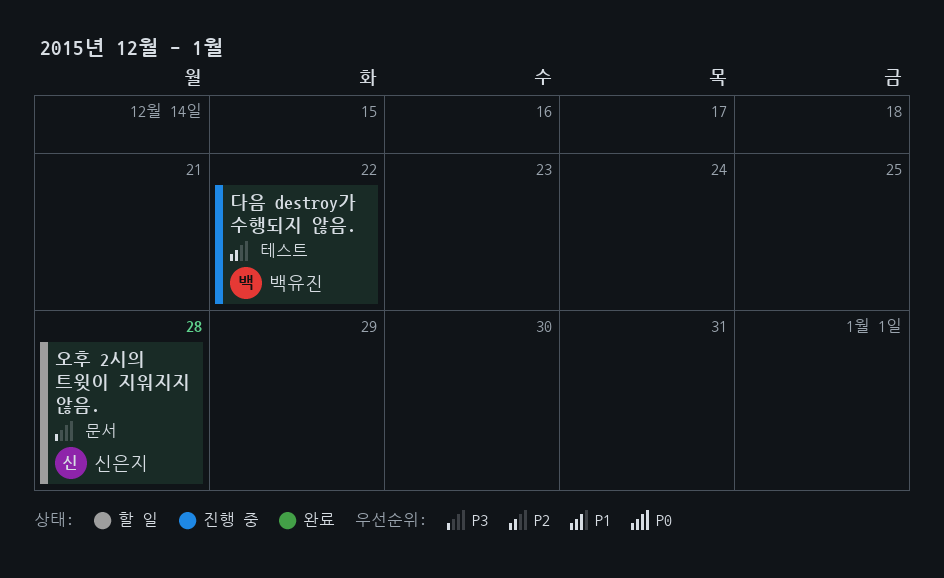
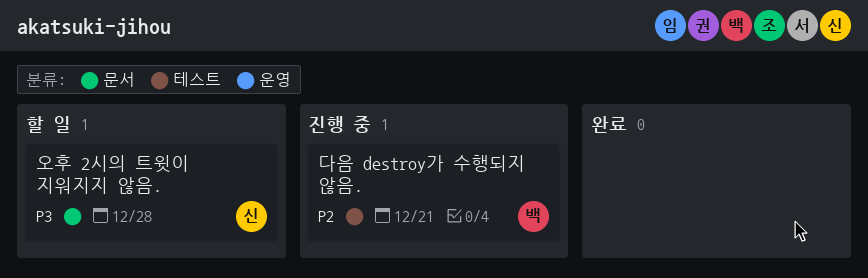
다음 destroy가 수행되지 않음., due: Dec 22 -> Dec 21

